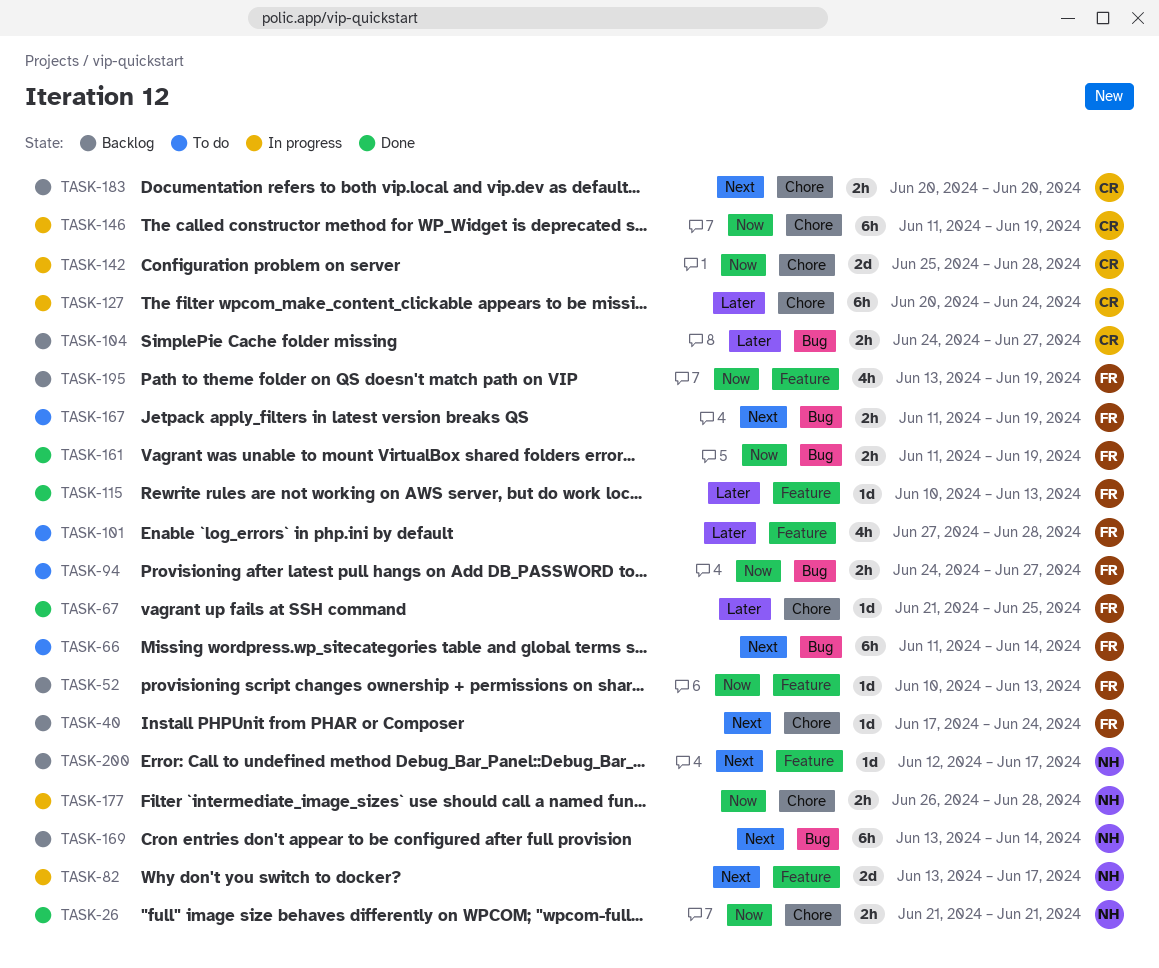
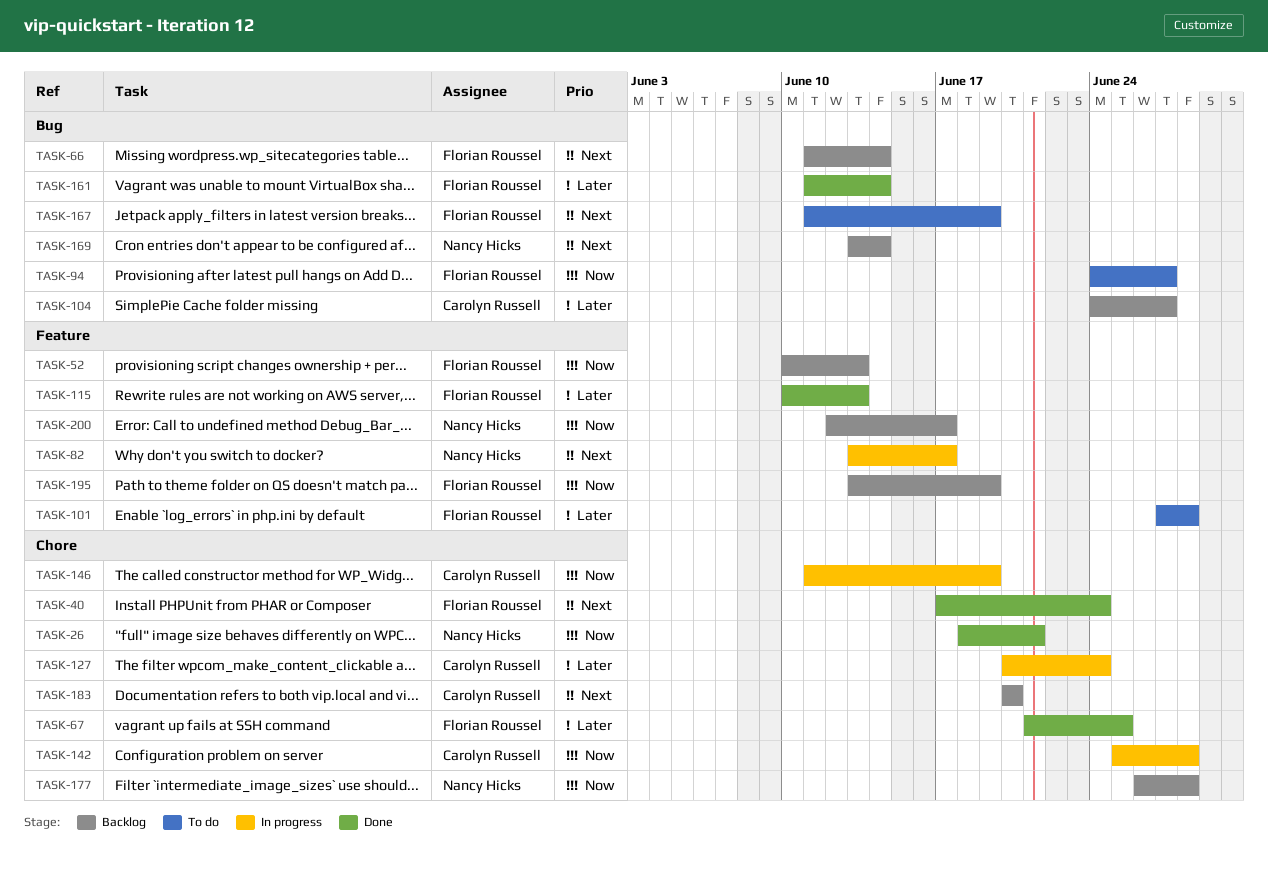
TASK-26, start: Jun 21 -> Jun 18
TASK-40, status: Backlog -> Done
TASK-66, status: To do -> Backlog
TASK-161, priority: Now -> Later
TASK-161, due: Jun 19 -> Jun 14
TASK-177, status: In progress -> Backlog
TASK-200, priority: Next -> Now

